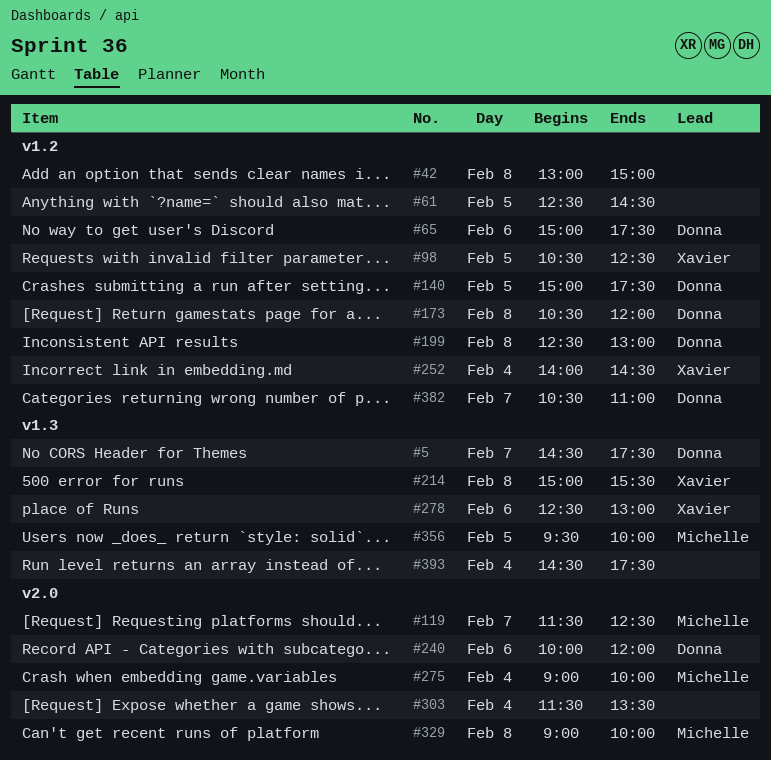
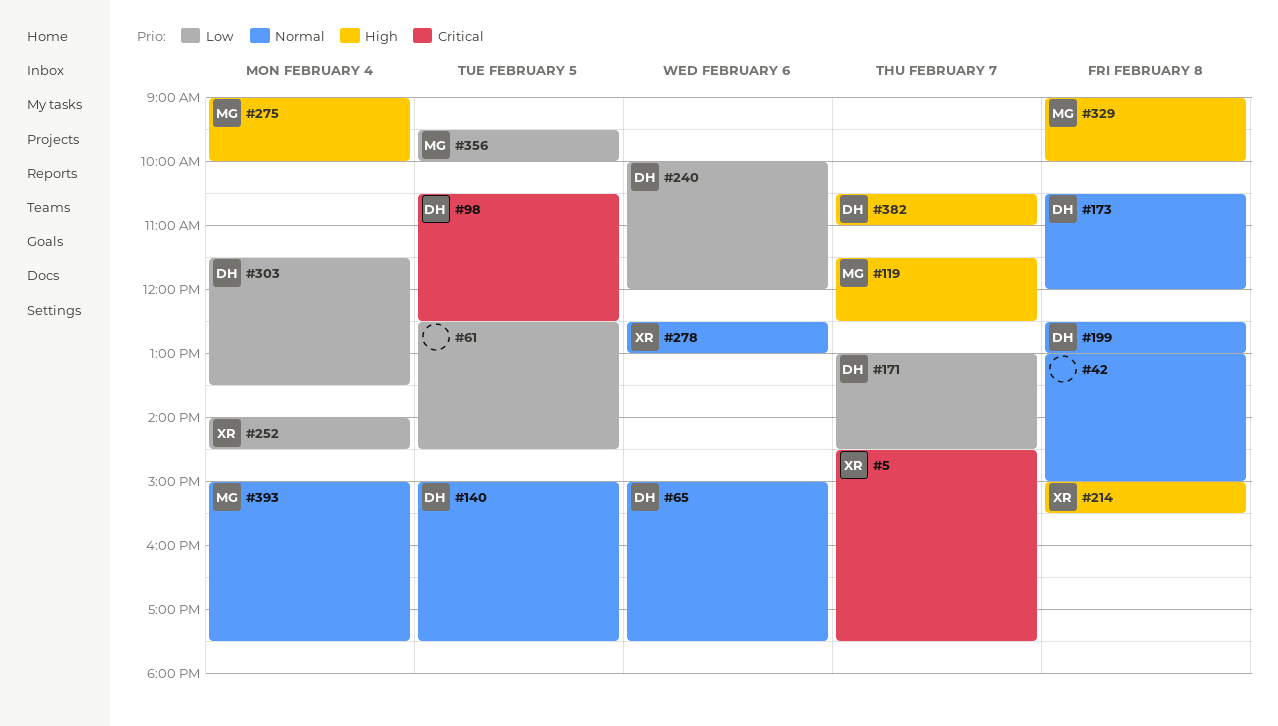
#5, owner: Donna -> Xavier
#98, owner: Xavier -> Donna
#171: none -> present
#303, owner: none -> Donna
#393, owner: none -> Michelle
#393, begins: 14:30 -> 15:00

